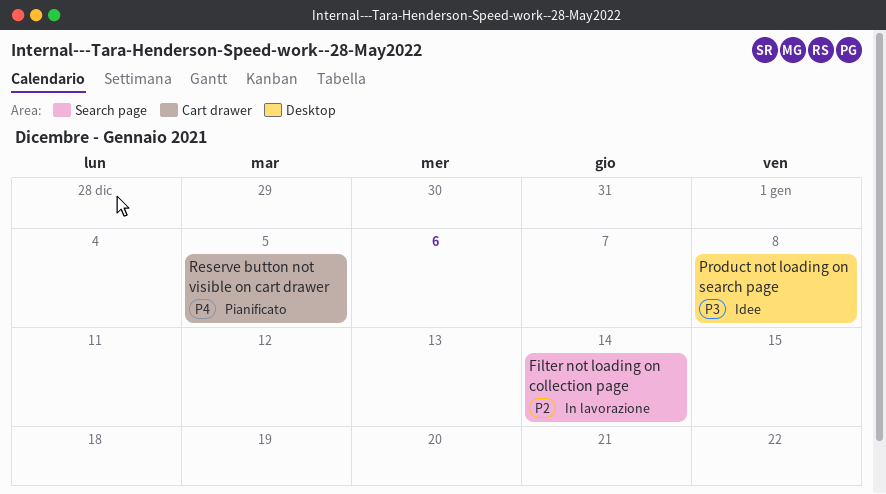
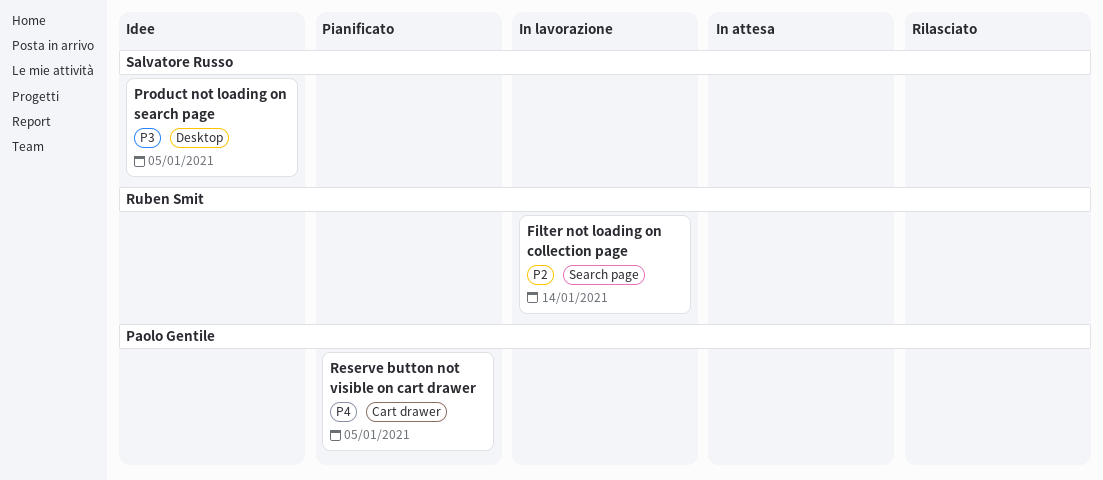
Product not loading on search page, due: Jan 8 -> Jan 5

